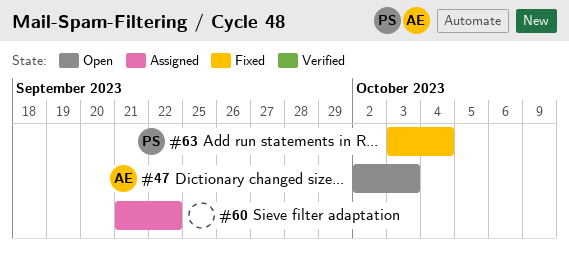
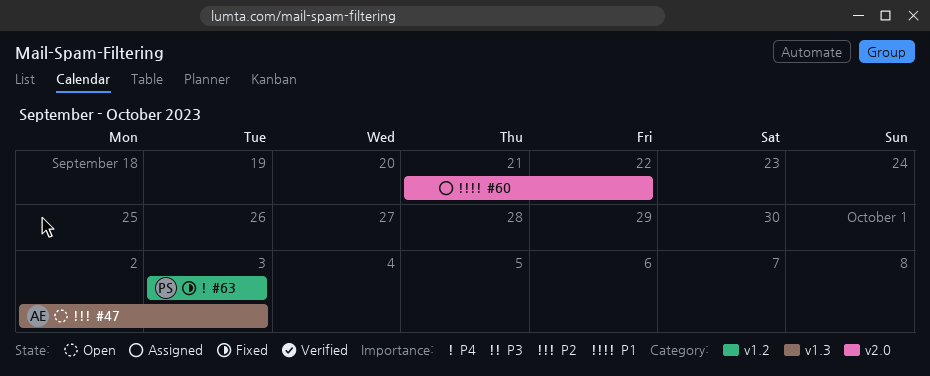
#63, due: Oct 4 -> Oct 3

